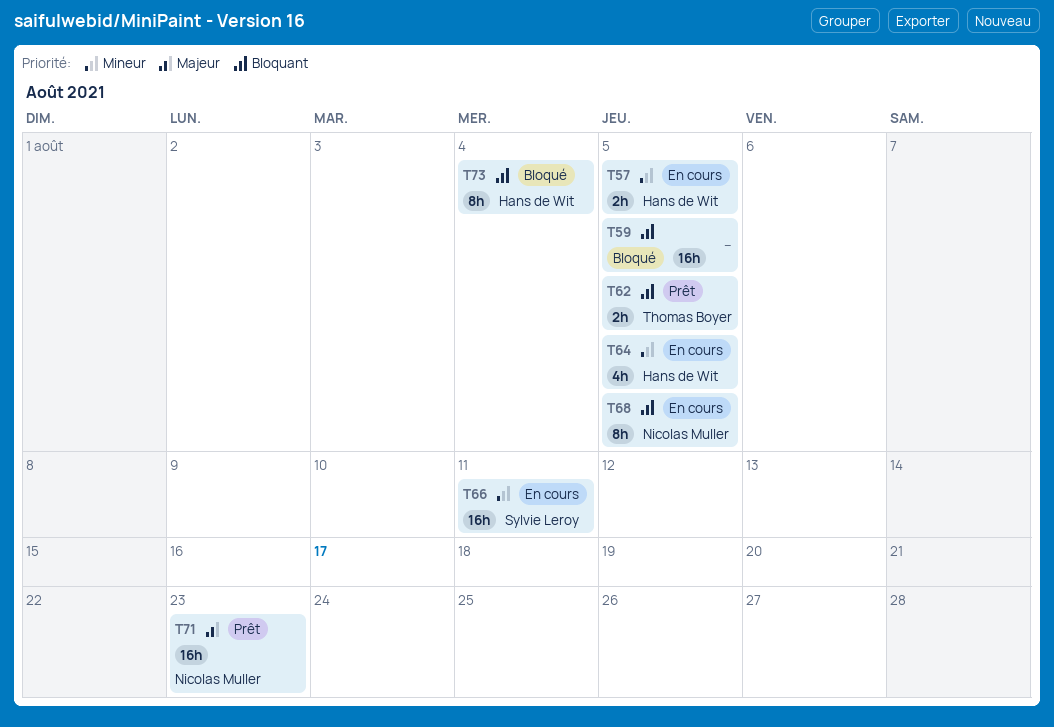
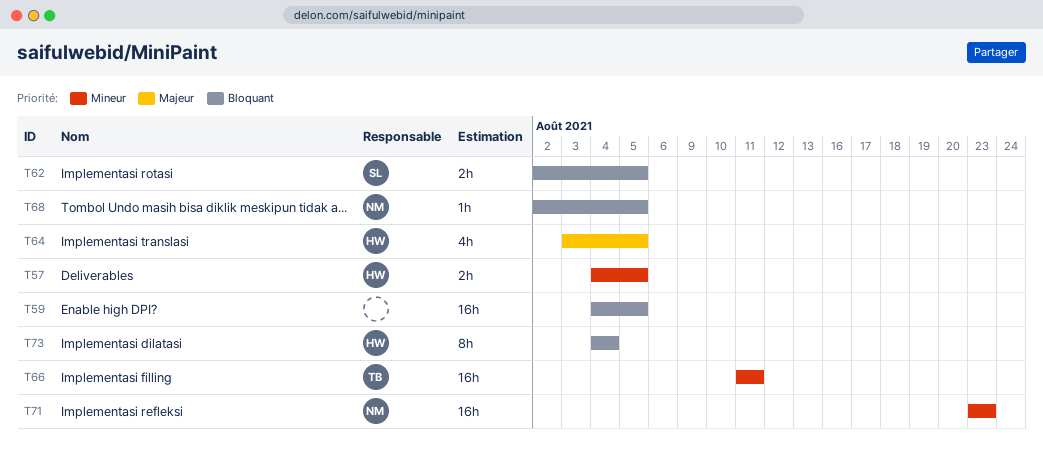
T62, owner: Thomas Boyer -> Sylvie Leroy
T64, priority: Mineur -> Majeur
T66, owner: Sylvie Leroy -> Thomas Boyer
T68, estimate: 8h -> 1h
T71, priority: Majeur -> Mineur

